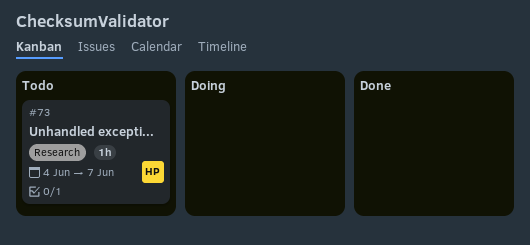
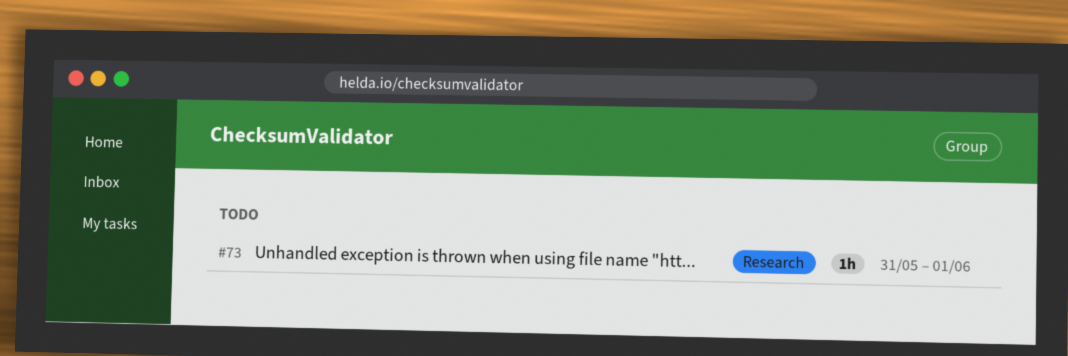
#73, start: Jun 4 -> May 31
#73, due: Jun 7 -> Jun 1

